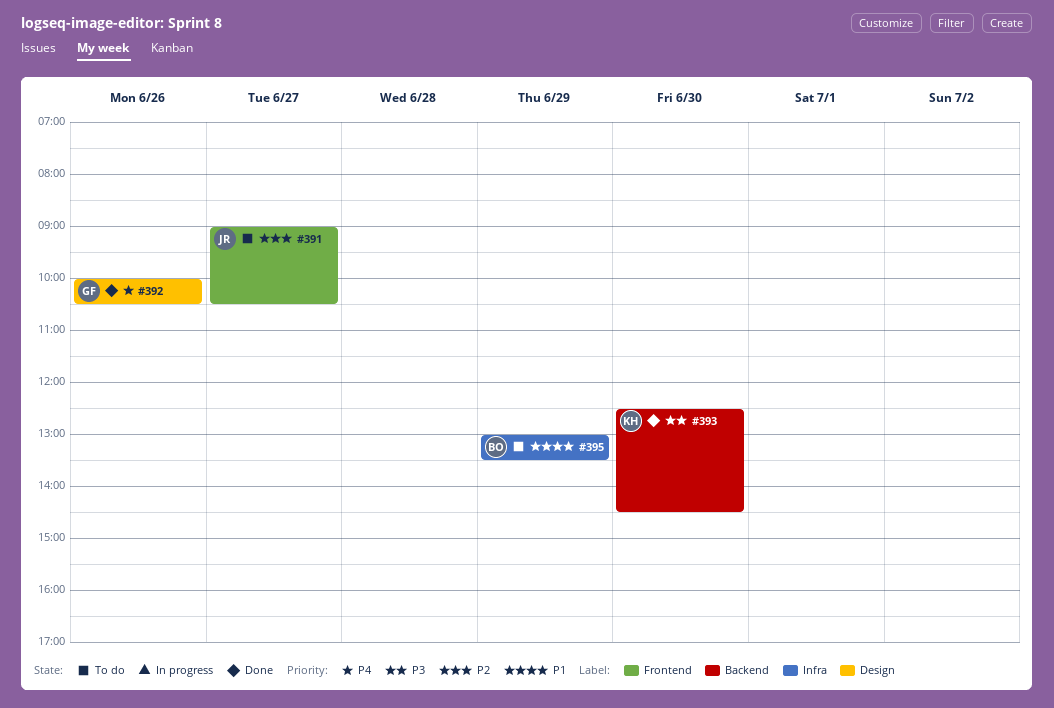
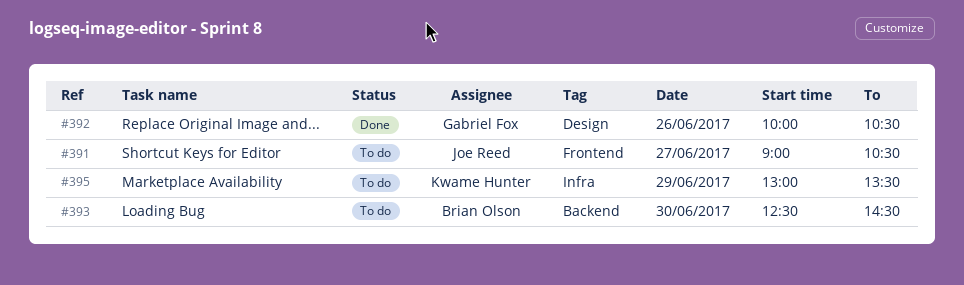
#393, status: Done -> To do
#393, owner: Kwame Hunter -> Brian Olson
#395, owner: Brian Olson -> Kwame Hunter

